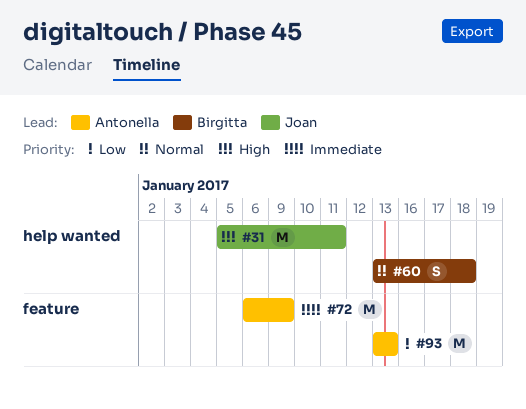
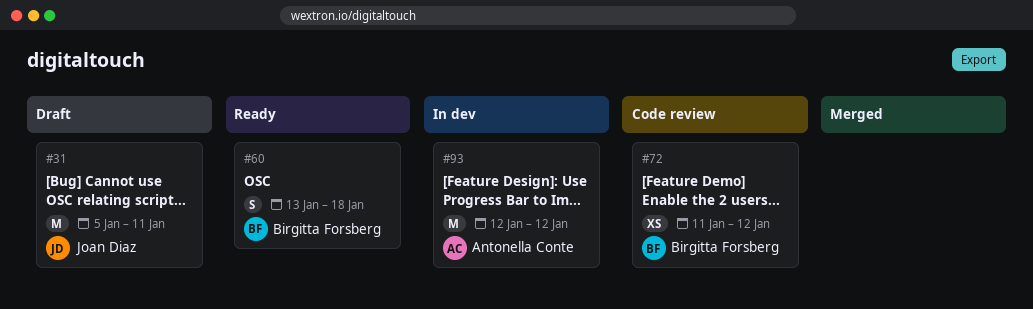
#72, owner: Antonella Conte -> Birgitta Forsberg
#72, estimate: M -> XS
#72, start: Jan 6 -> Jan 11
#72, due: Jan 9 -> Jan 12
#93, start: Jan 13 -> Jan 12
#93, due: Jan 13 -> Jan 12

